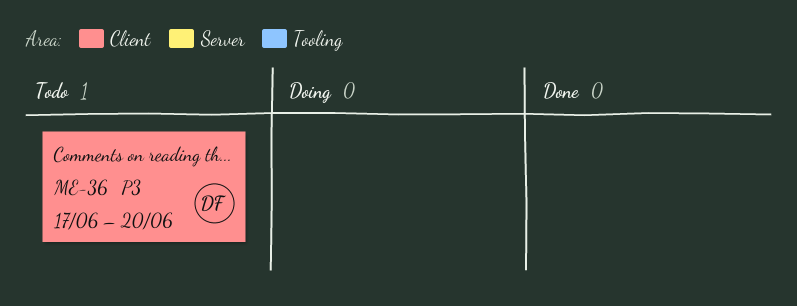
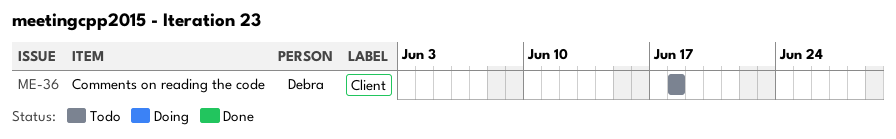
ME-36, start: Jun 17 -> Jun 18
ME-36, due: Jun 20 -> Jun 18

